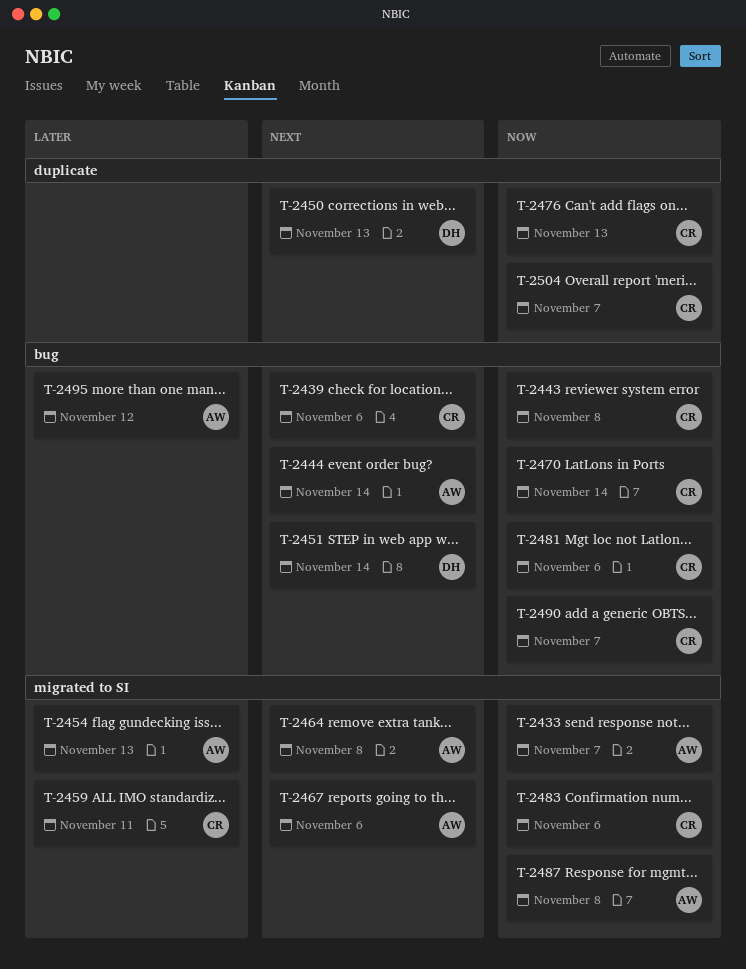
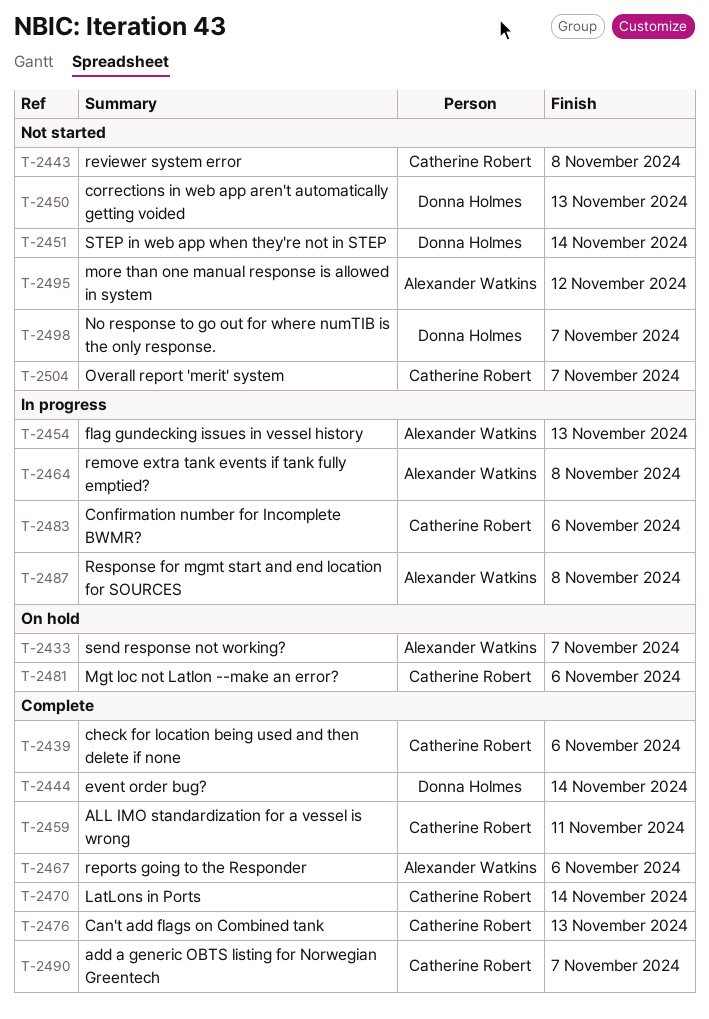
T-2444, owner: Alexander Watkins -> Donna Holmes
T-2498: none -> present

